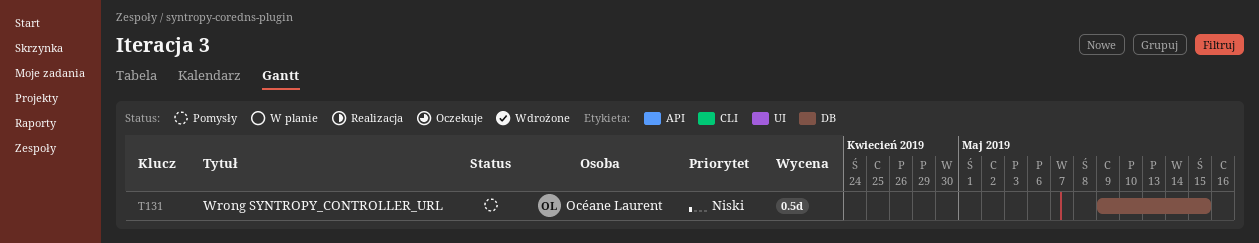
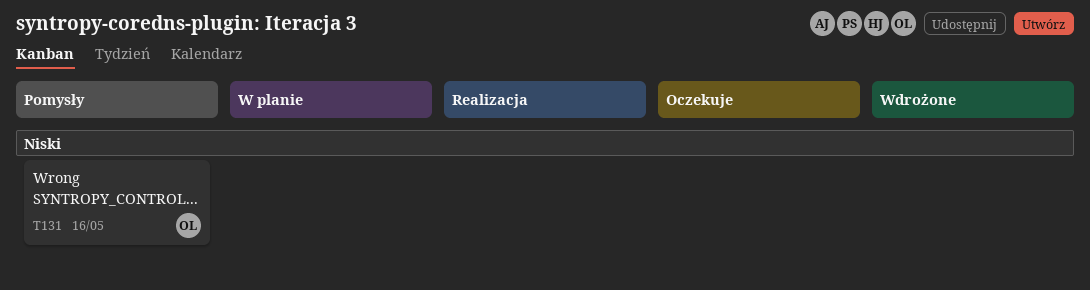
T131, due: May 15 -> May 16

